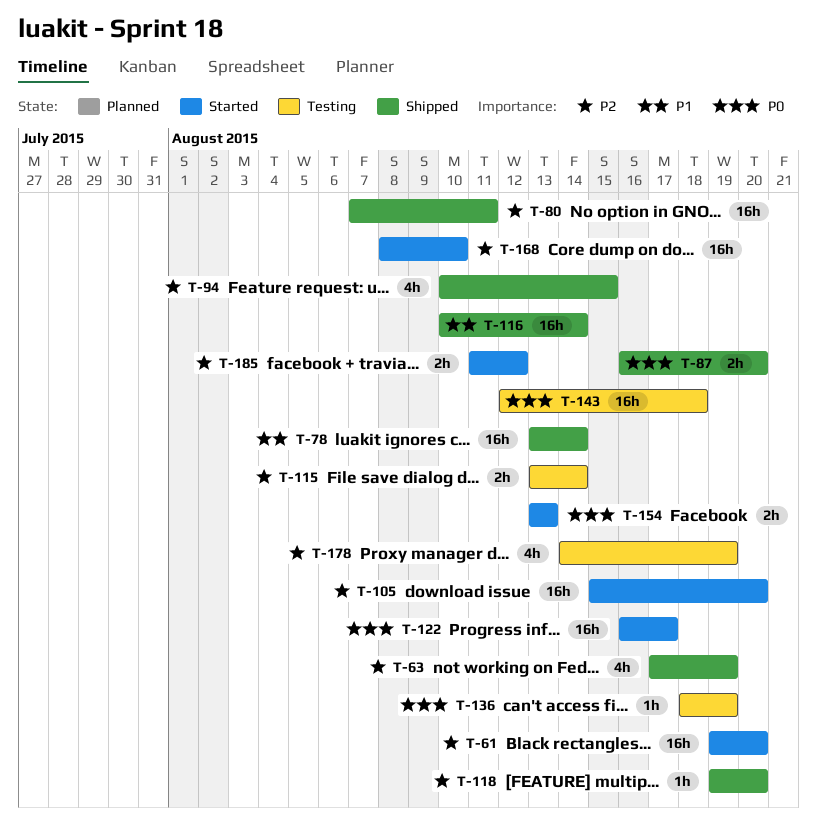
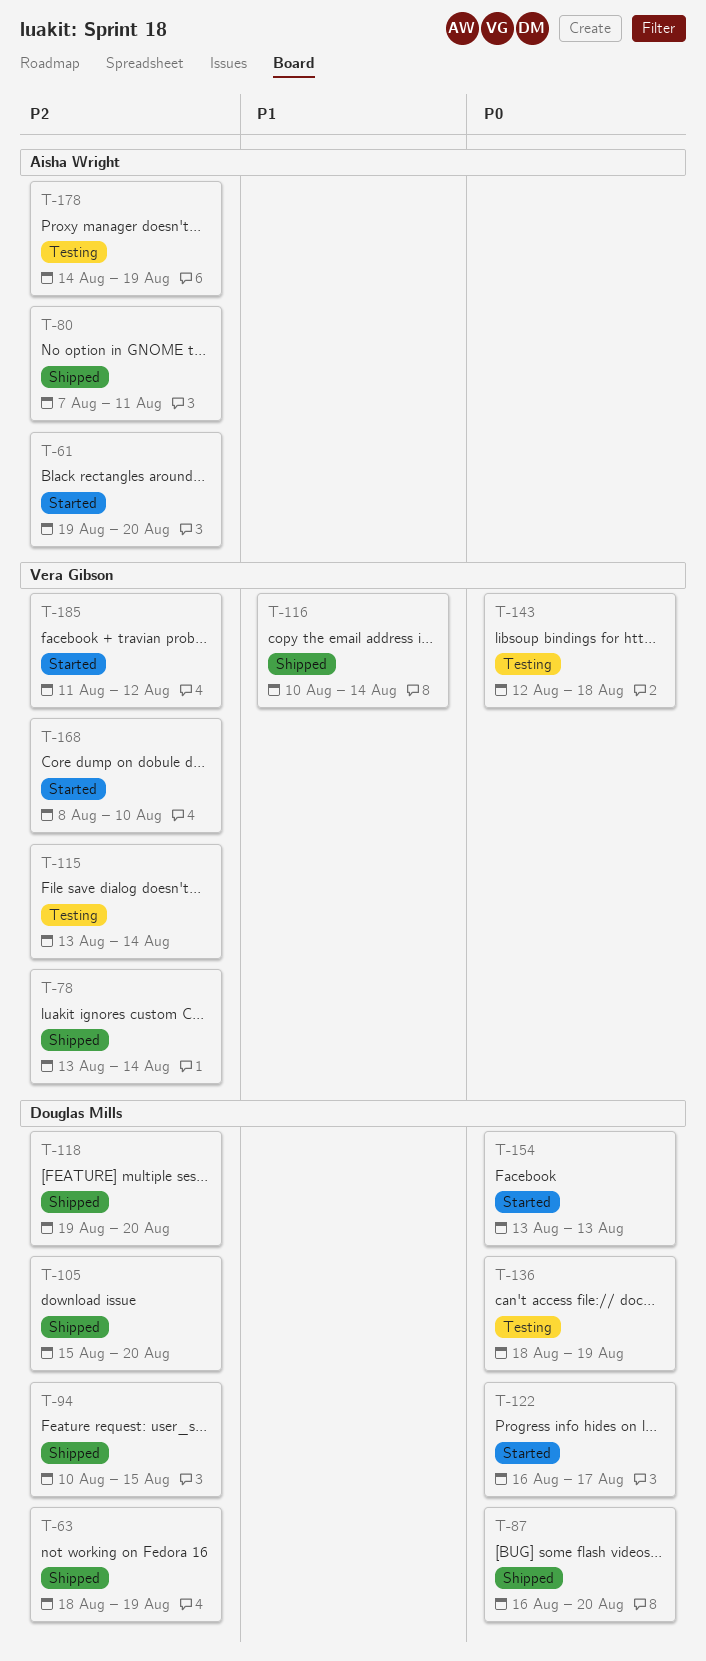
T-63, start: Aug 17 -> Aug 18
T-78, priority: P1 -> P2
T-105, status: Started -> Shipped

